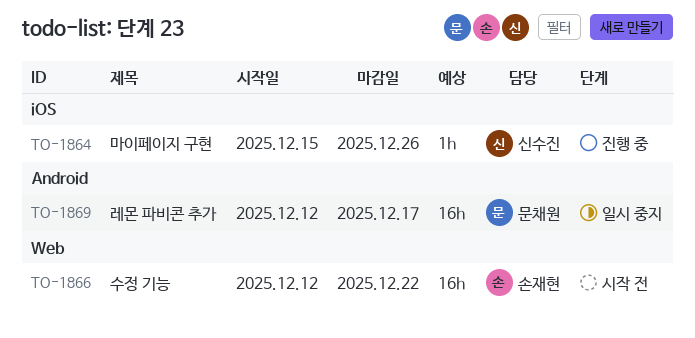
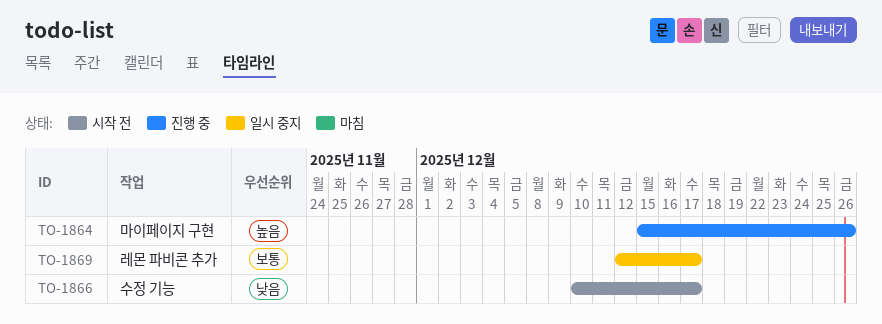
TO-1866, start: Dec 12 -> Dec 10
TO-1866, due: Dec 22 -> Dec 17

